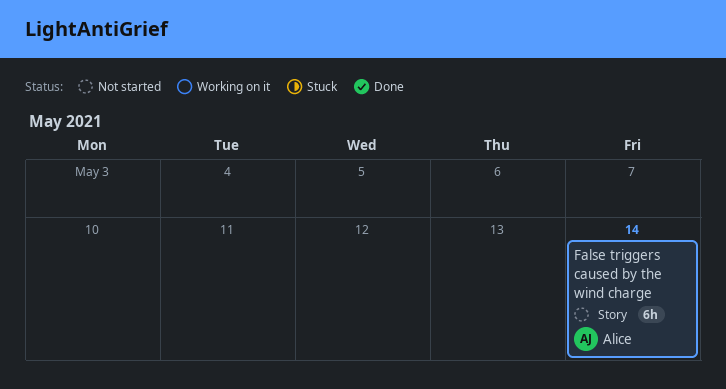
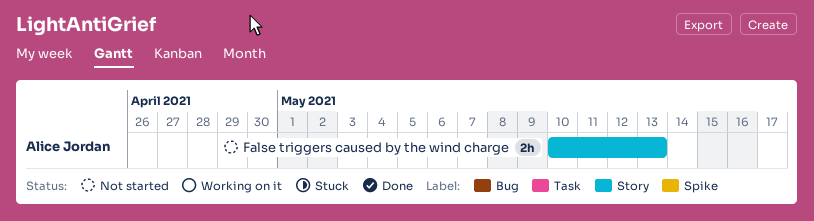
False triggers caused by the wind charge, estimate: 6h -> 2h
False triggers caused by the wind charge, due: May 14 -> May 13

